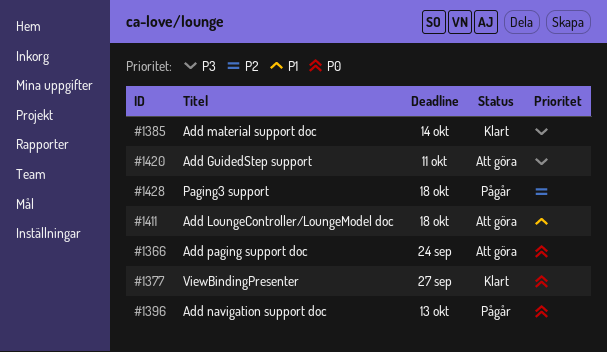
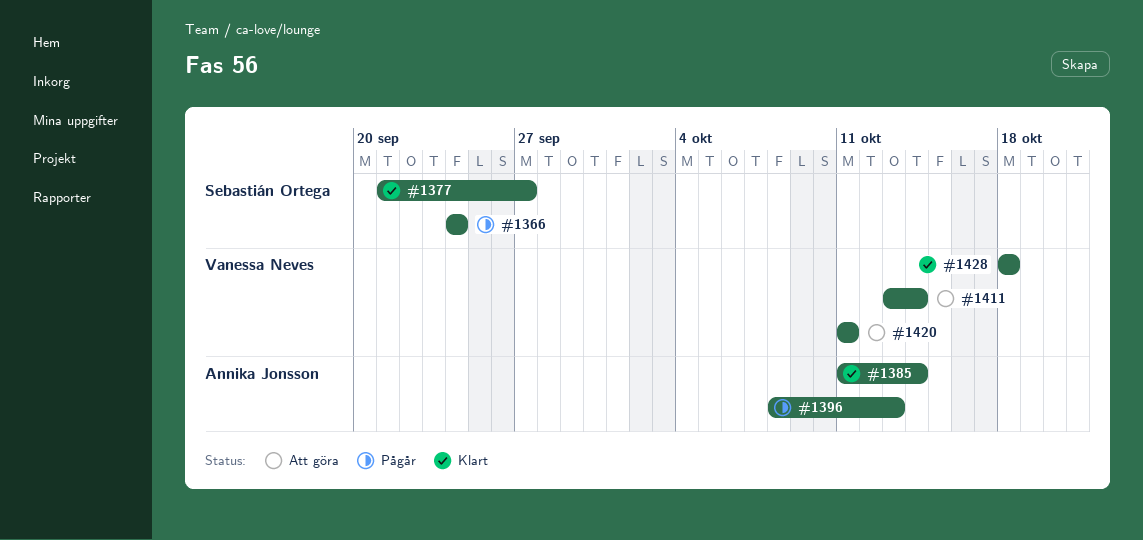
#1366, status: Att göra -> Pågår
#1411, due: Oct 18 -> Oct 14
#1428, status: Pågår -> Klart

